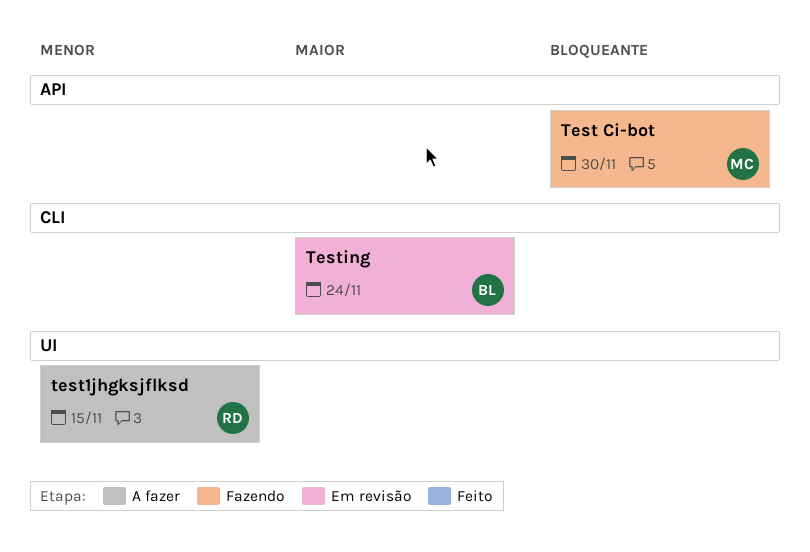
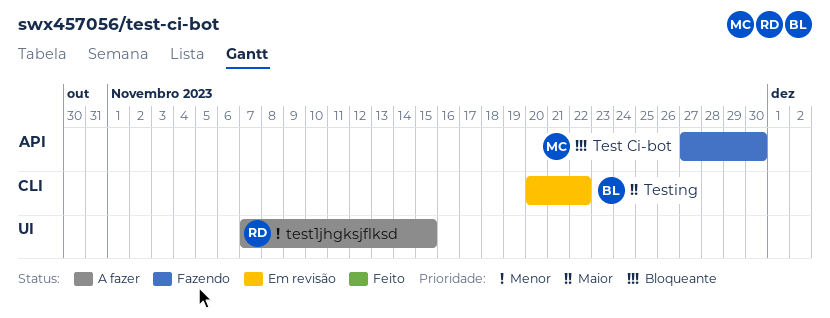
Testing, due: Nov 24 -> Nov 22

